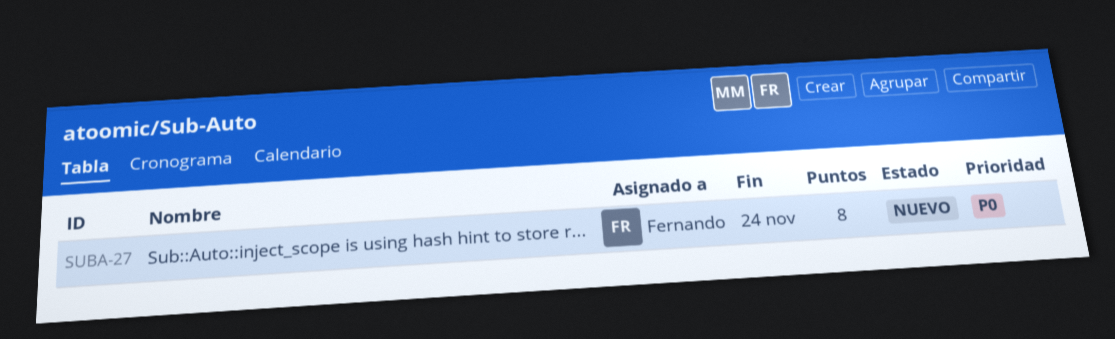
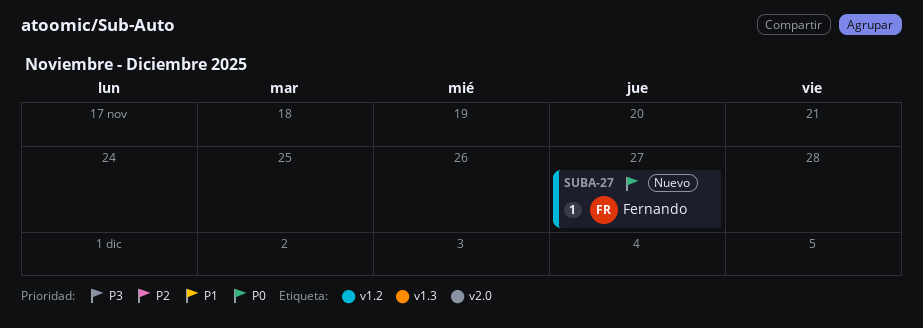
SUBA-27, estimate: 8 -> 1
SUBA-27, due: Nov 24 -> Nov 27

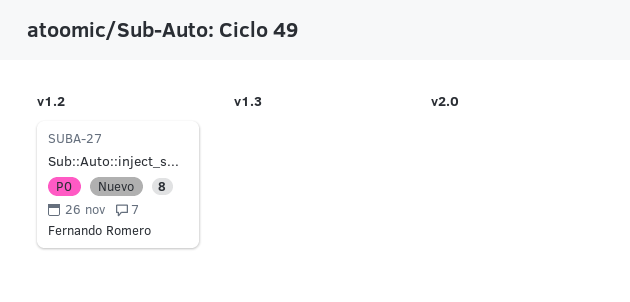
SUBA-27, estimate: 1 -> 8
SUBA-27, due: Nov 27 -> Nov 26

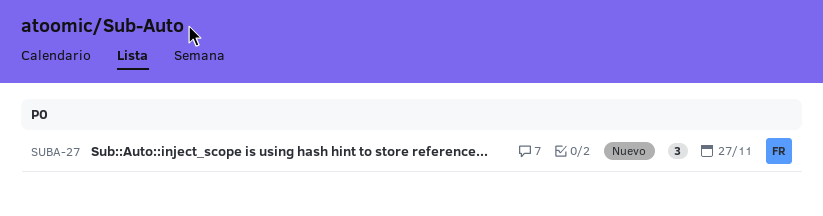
SUBA-27, estimate: 8 -> 3
SUBA-27, due: Nov 26 -> Nov 27

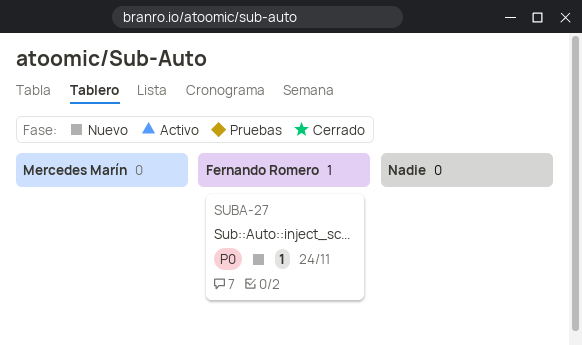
SUBA-27, estimate: 3 -> 1
SUBA-27, due: Nov 27 -> Nov 24

